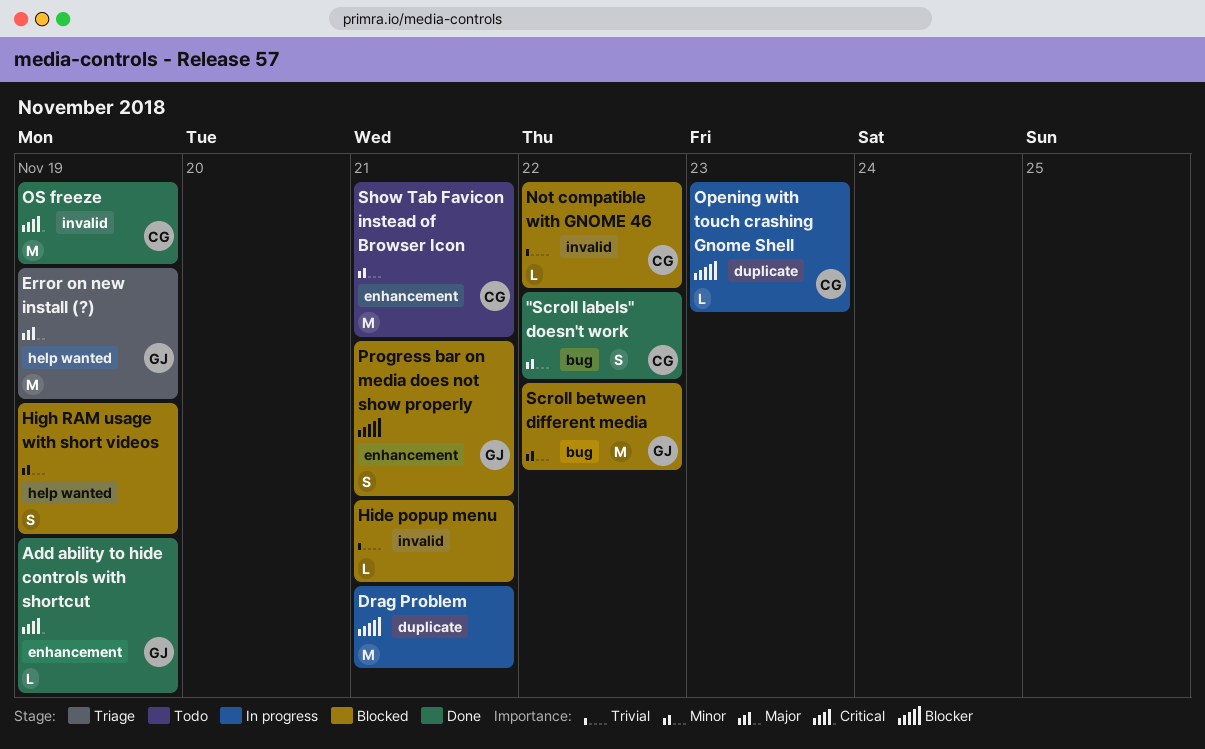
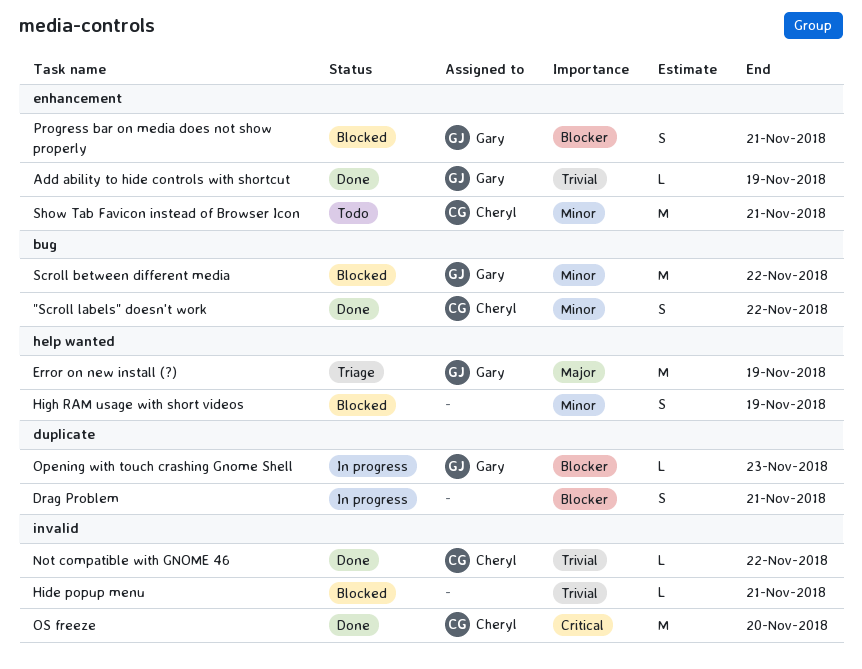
Add ability to hide controls with shortcut, priority: Critical -> Trivial
Drag Problem, estimate: M -> S
Not compatible with GNOME 46, status: Blocked -> Done
Opening with touch crashing Gnome Shell, owner: Cheryl -> Gary
OS freeze, due: Nov 19 -> Nov 20

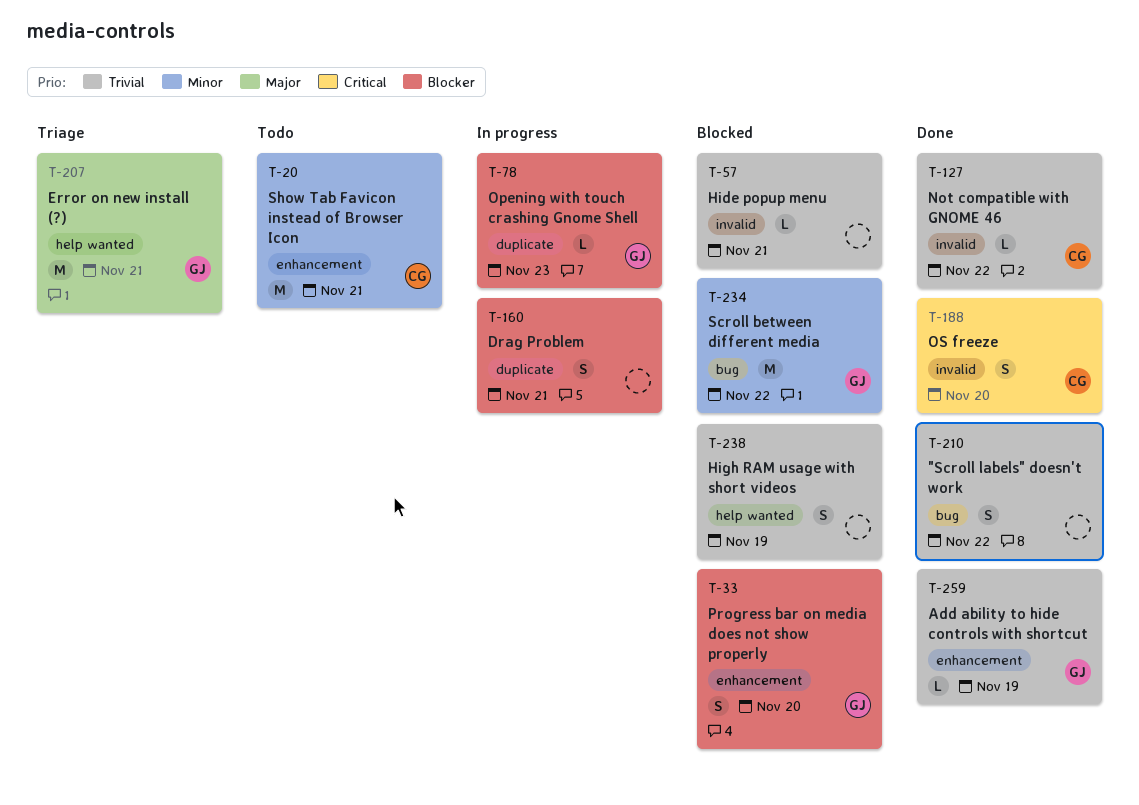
"Scroll labels" doesn't work, owner: Cheryl -> none
"Scroll labels" doesn't work, priority: Minor -> Trivial
Error on new install (?), due: Nov 19 -> Nov 21
High RAM usage with short videos, priority: Minor -> Trivial
OS freeze, estimate: M -> S
Progress bar on media does not show properly, due: Nov 21 -> Nov 20

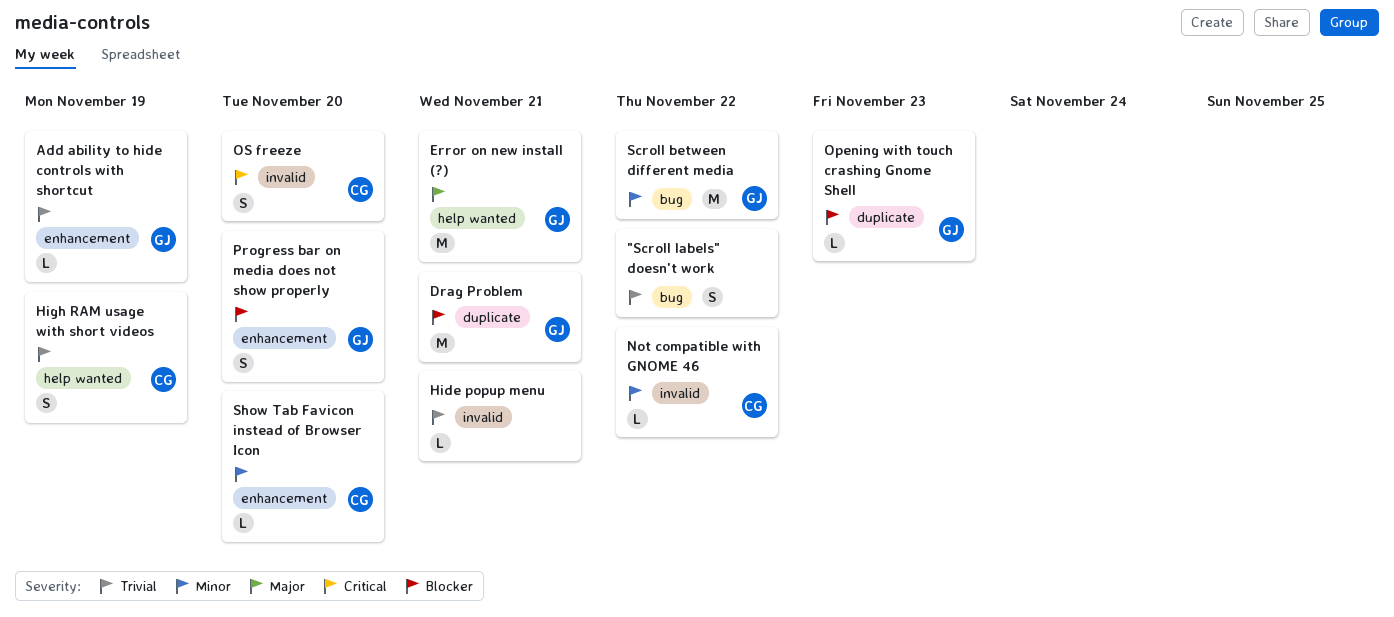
Drag Problem, owner: none -> GJ
Drag Problem, estimate: S -> M
High RAM usage with short videos, owner: none -> CG
Not compatible with GNOME 46, priority: Trivial -> Minor
Show Tab Favicon instead of Browser Icon, estimate: M -> L
Show Tab Favicon instead of Browser Icon, due: Nov 21 -> Nov 20

